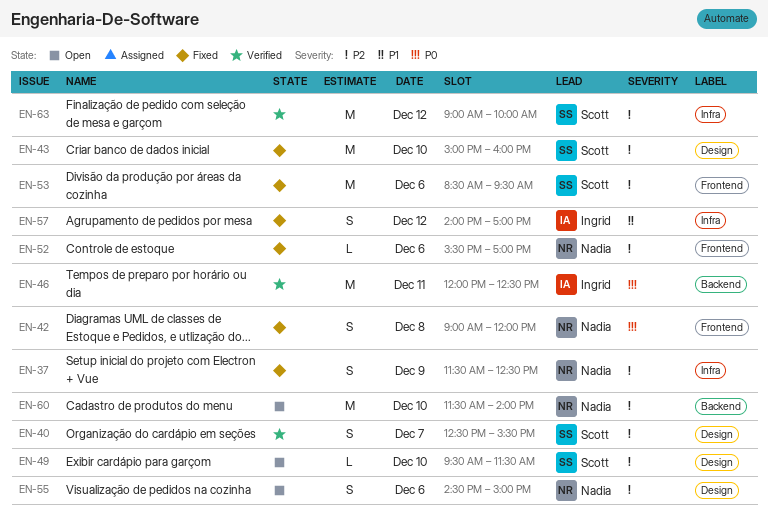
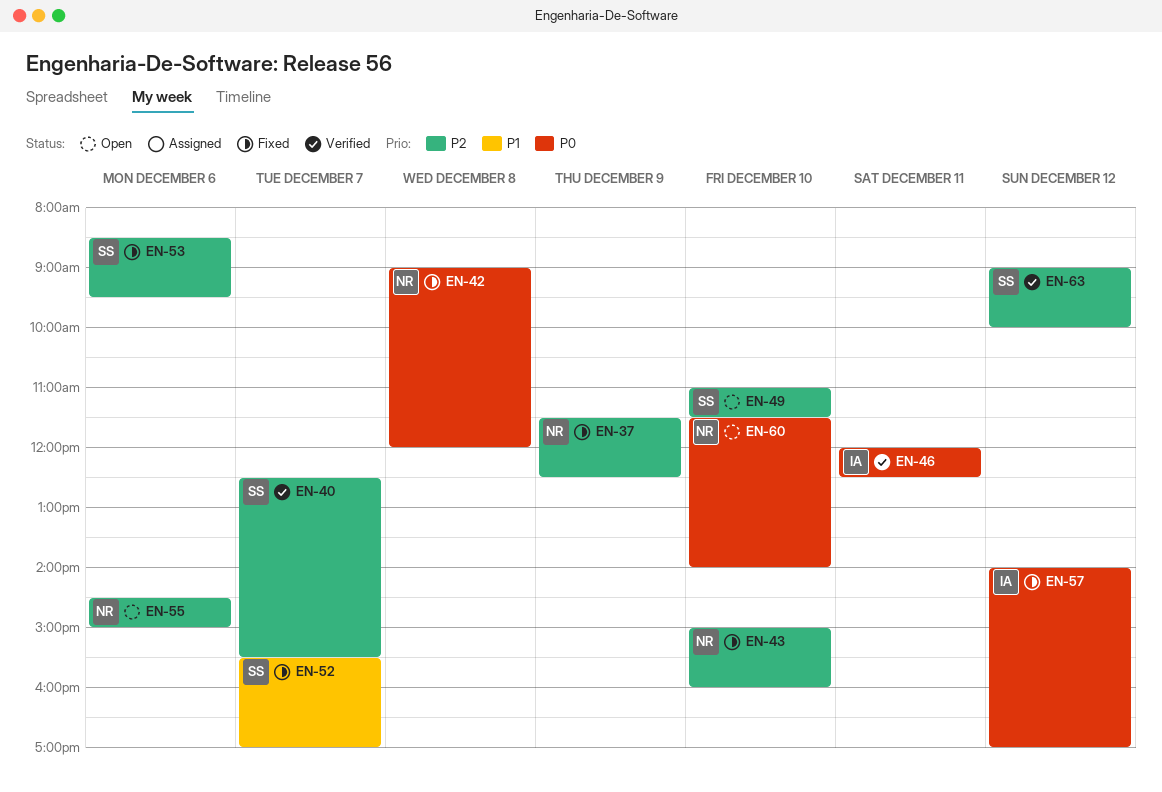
EN-43, owner: Scott -> Nadia
EN-49, begins: 09:30 -> 11:00
EN-52, owner: Nadia -> Scott
EN-52, priority: P2 -> P1
EN-52, day: Dec 6 -> Dec 7
EN-57, priority: P1 -> P0
EN-60, priority: P2 -> P0

